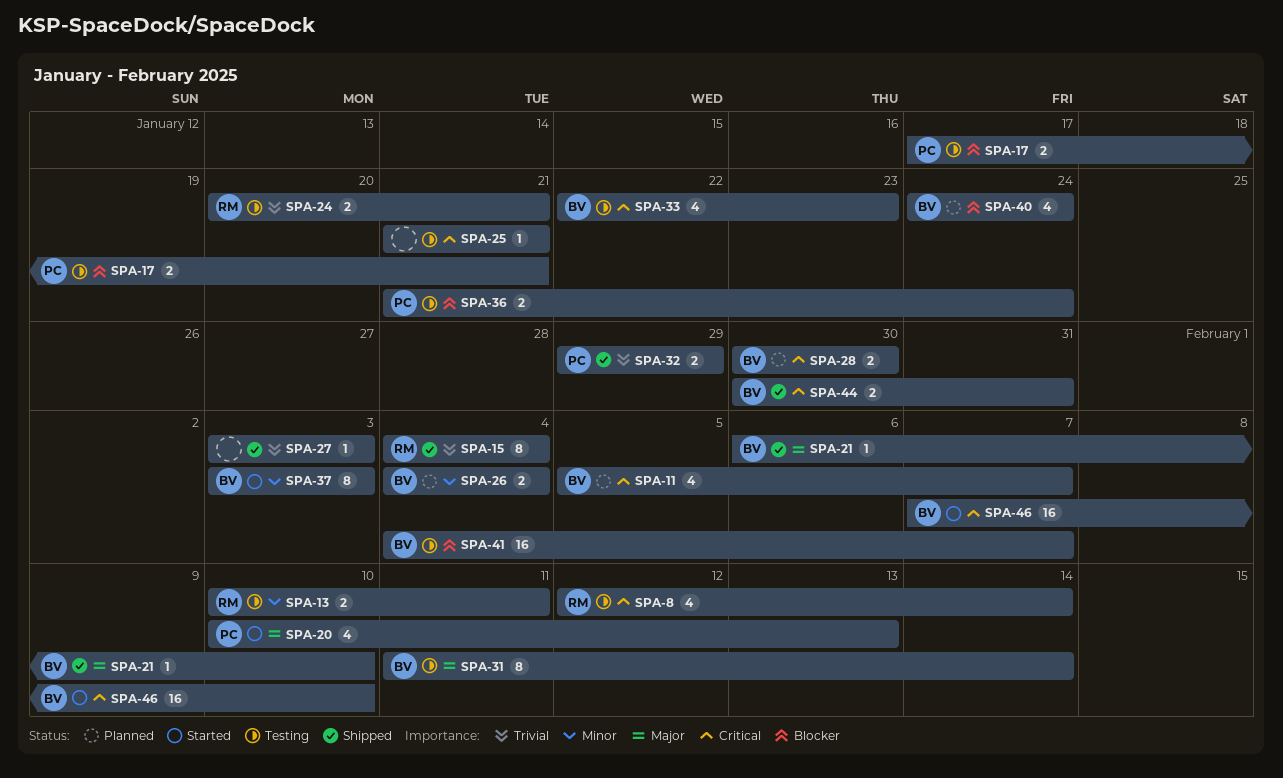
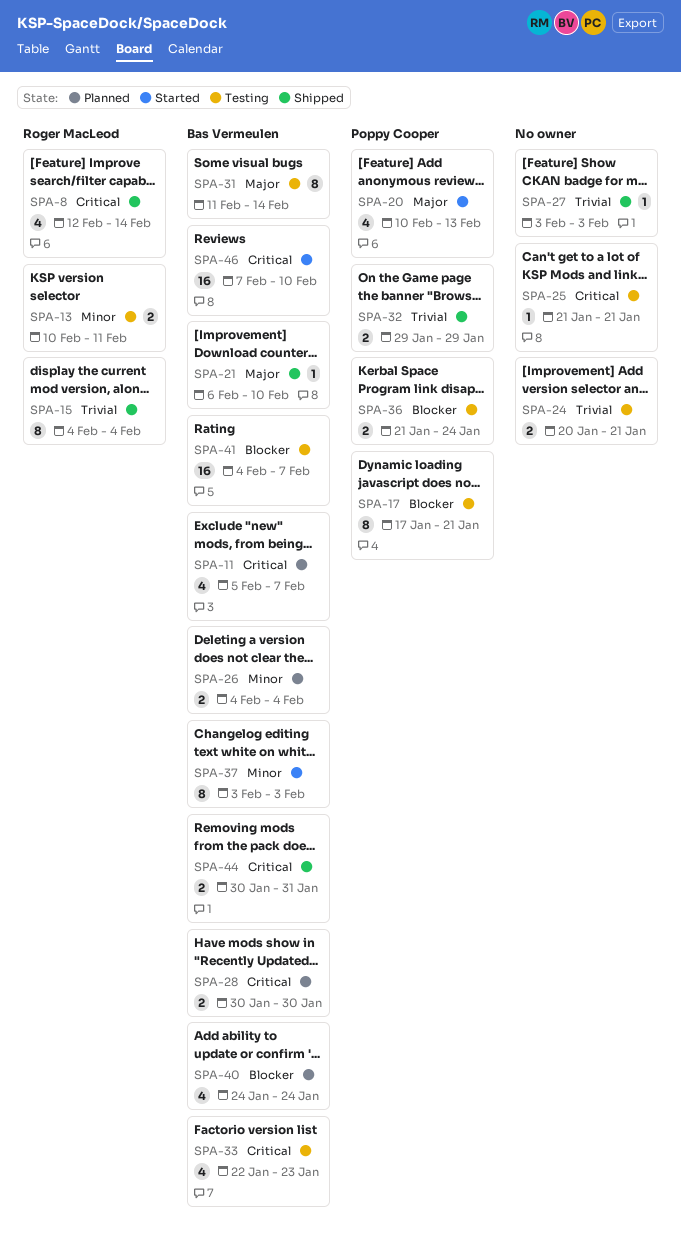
SPA-8, status: Testing -> Shipped
SPA-17, estimate: 2 -> 8
SPA-24, owner: Roger MacLeod -> none

